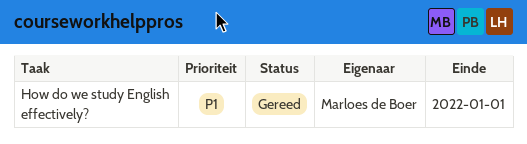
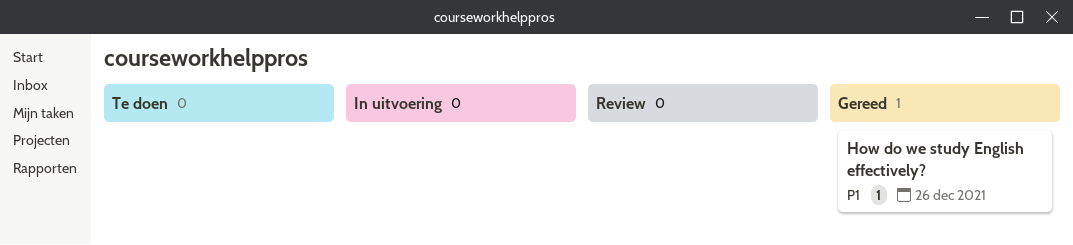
How do we study English effectively?, due: Jan 1 -> Dec 26

